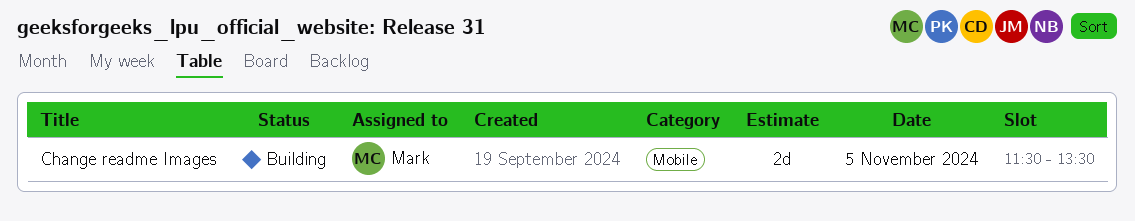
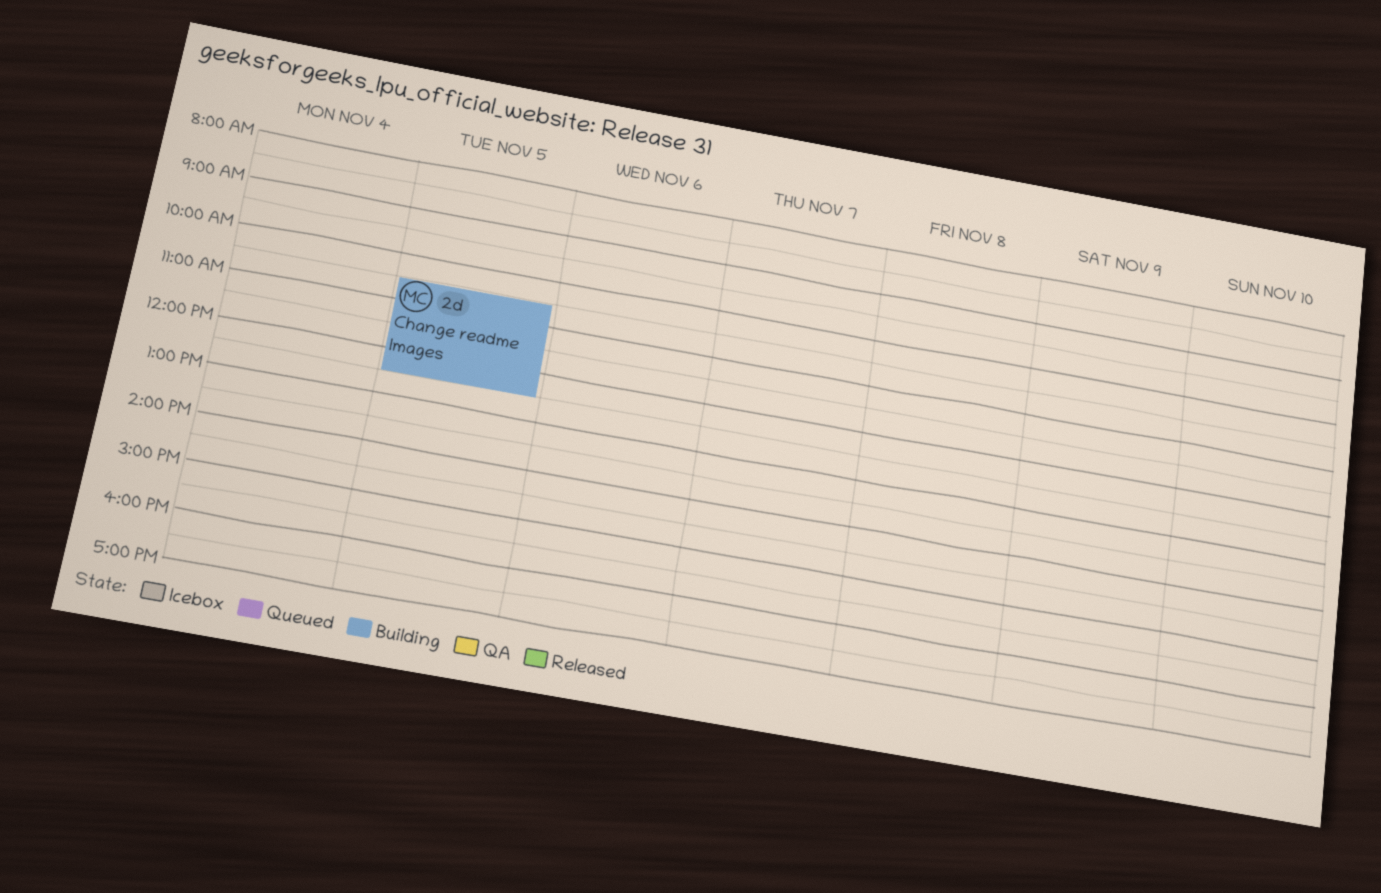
Change readme Images, begins: 11:30 -> 10:30
Change readme Images, ends: 13:30 -> 12:30

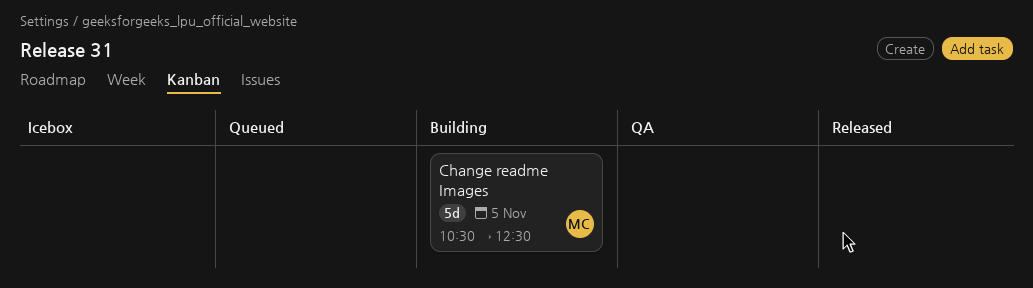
Change readme Images, estimate: 2d -> 5d

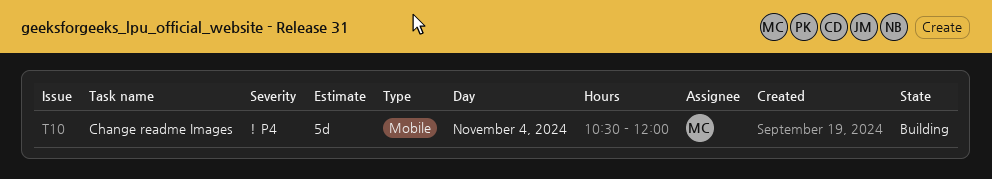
Change readme Images, day: Nov 5 -> Nov 4
Change readme Images, ends: 12:30 -> 12:00

